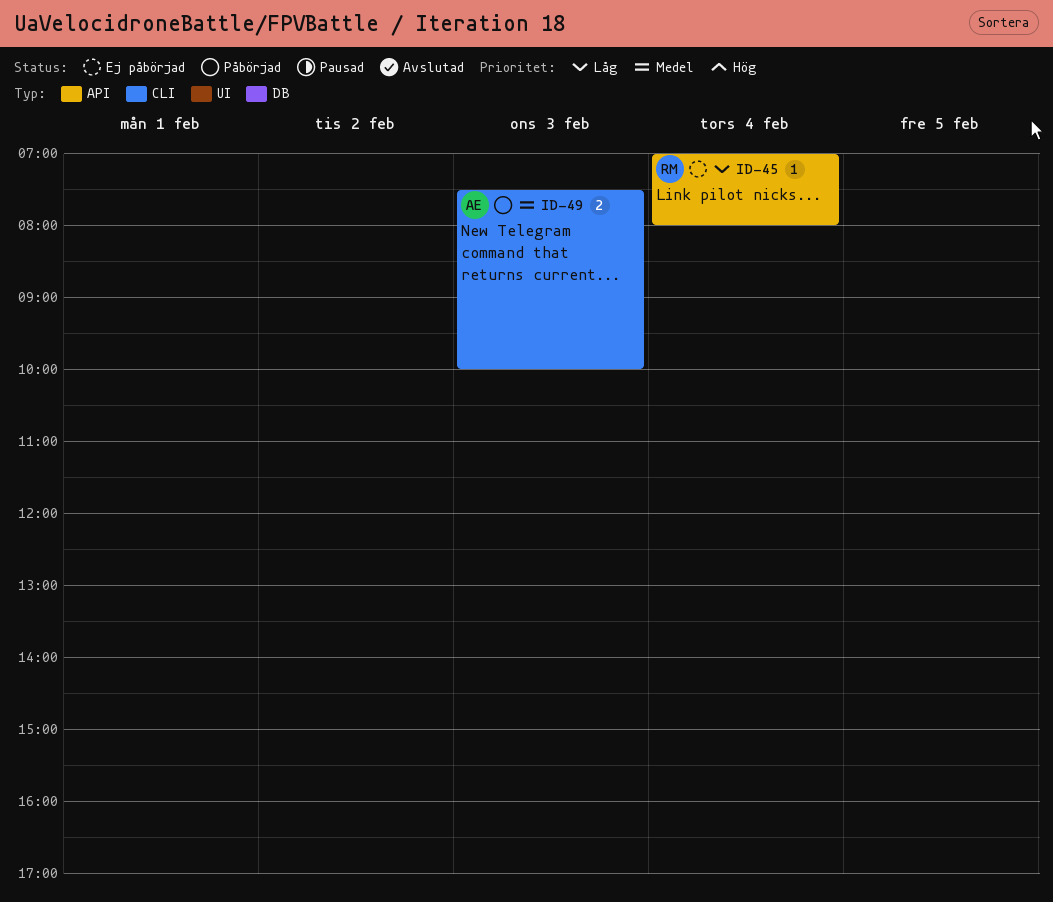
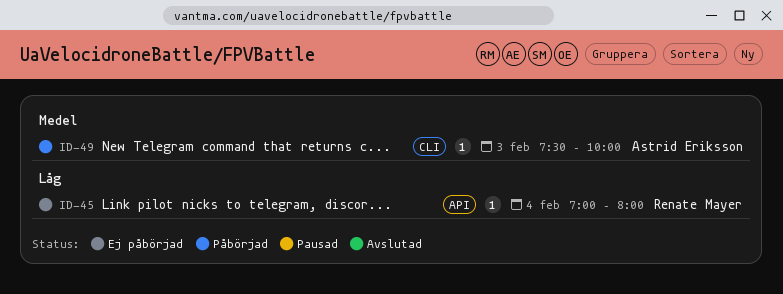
ID-49, estimate: 2 -> 1

